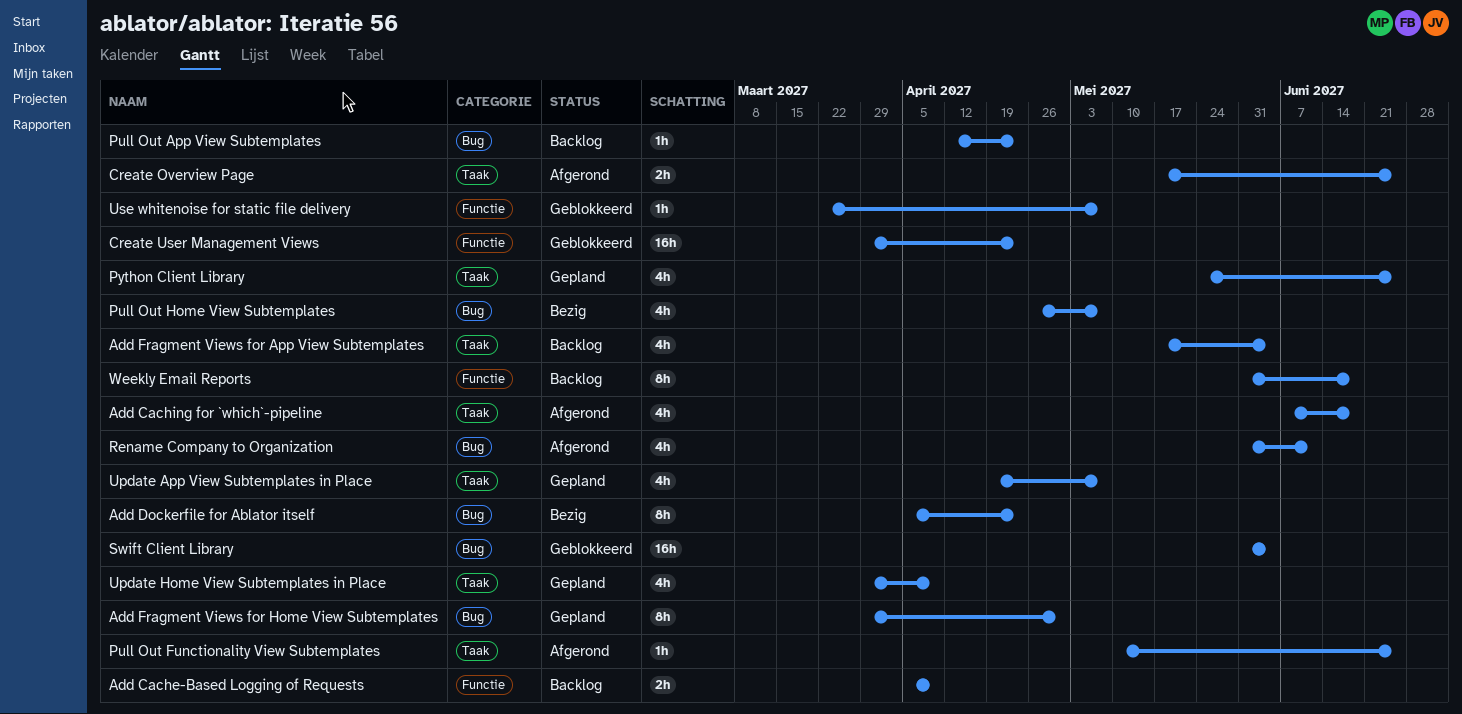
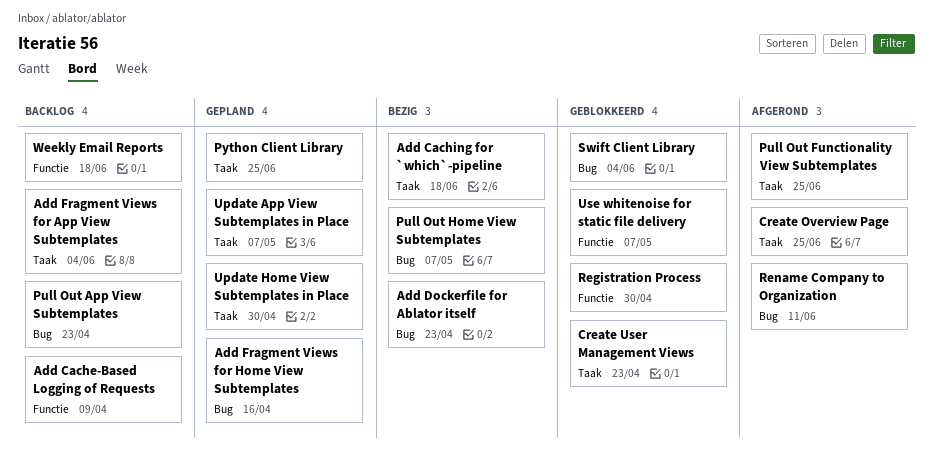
Add Caching for `which`-pipeline, status: Afgerond -> Bezig
Add Fragment Views for Home View Subtemplates, due: Apr 30 -> Apr 16
Create User Management Views, label: Functie -> Taak
Registration Process: none -> present
Update Home View Subtemplates in Place, due: Apr 9 -> Apr 30

